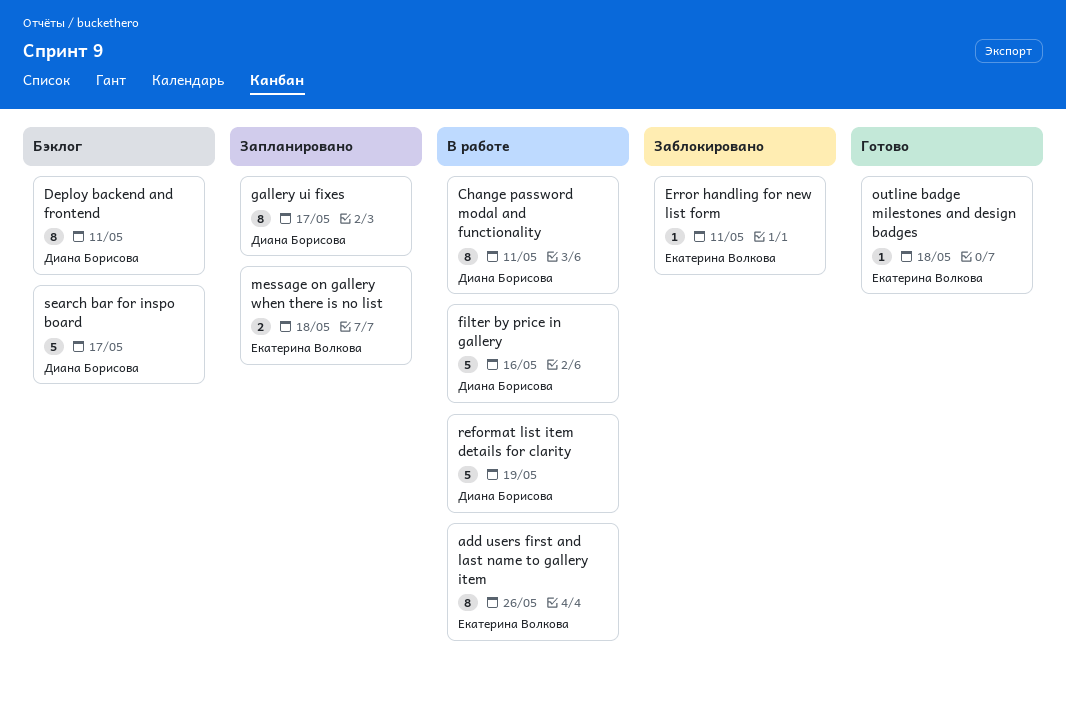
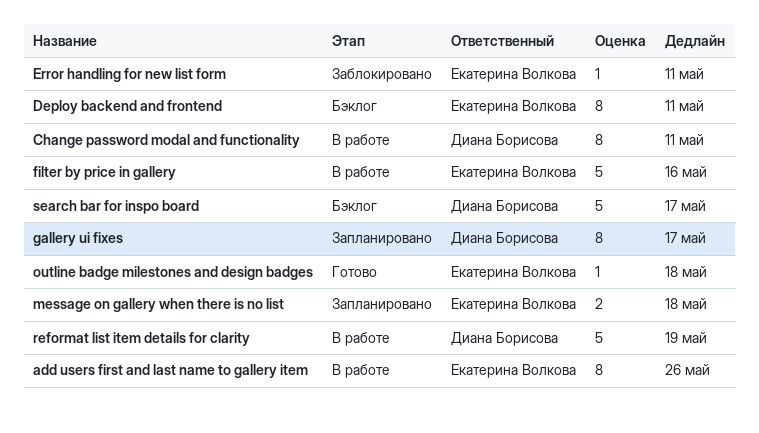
Deploy backend and frontend, owner: Диана Борисова -> Екатерина Волкова
filter by price in gallery, owner: Диана Борисова -> Екатерина Волкова

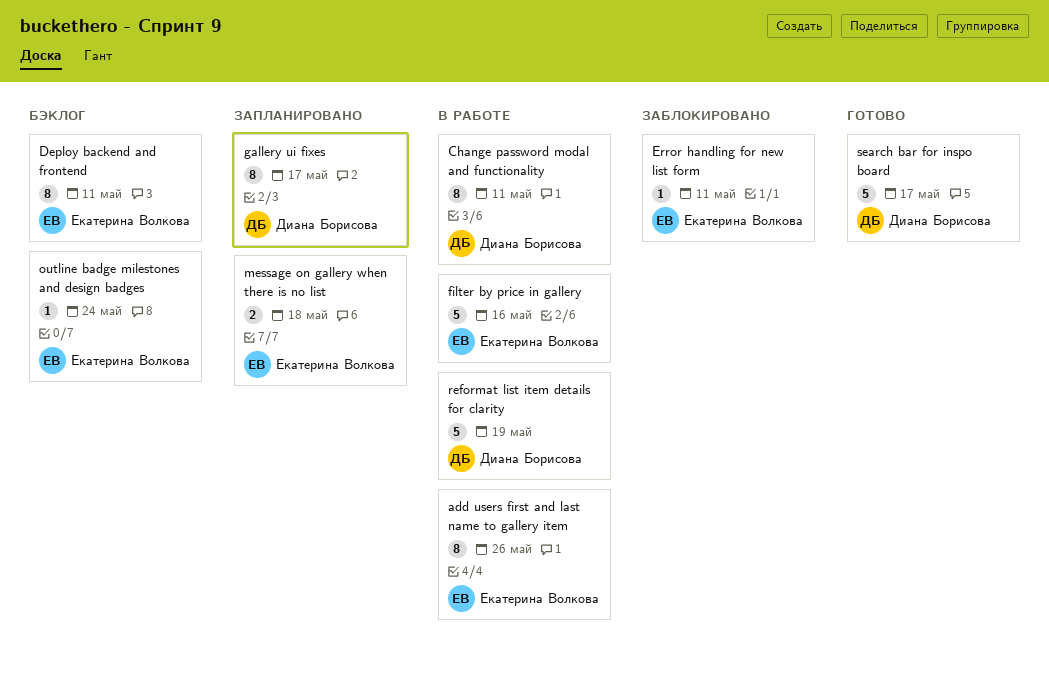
outline badge milestones and design badges, status: Готово -> Бэклог
outline badge milestones and design badges, due: May 18 -> May 24
search bar for inspo board, status: Бэклог -> Готово

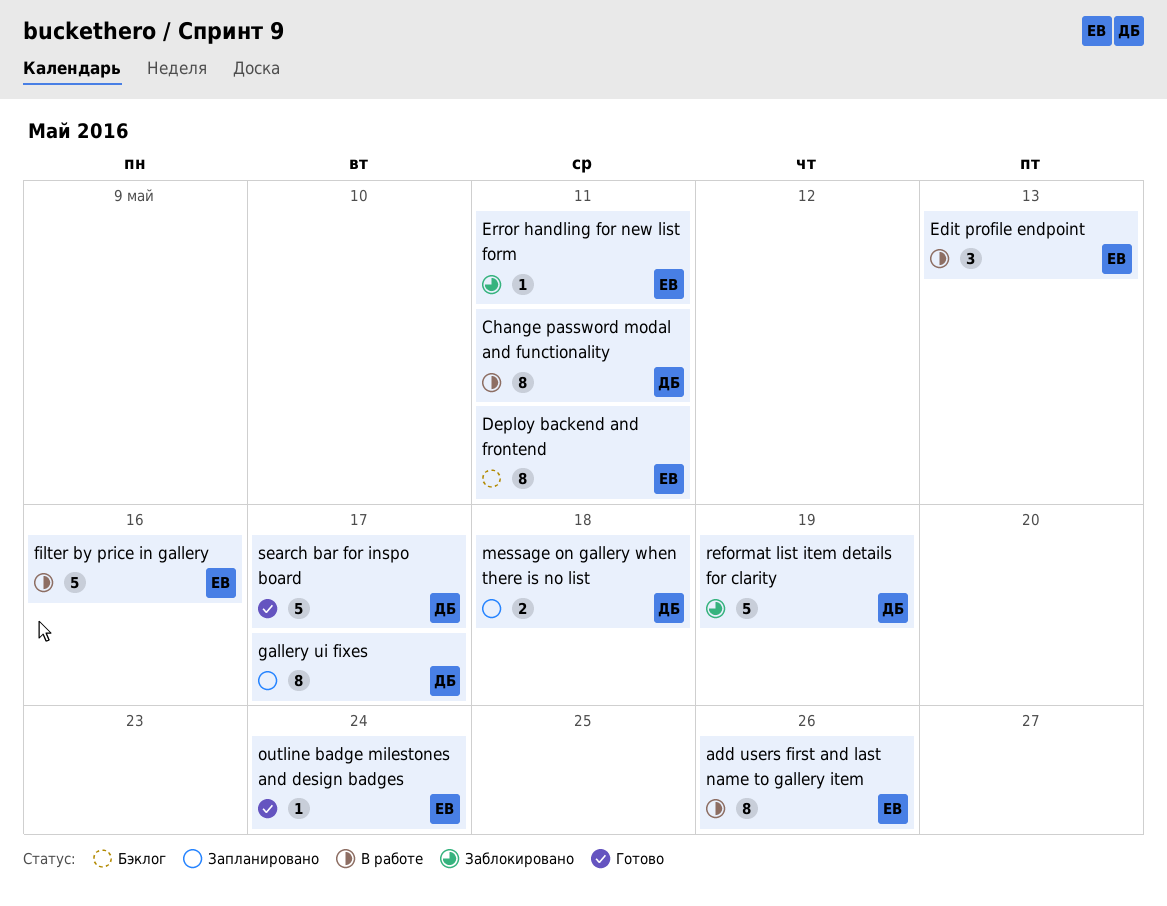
Edit profile endpoint: none -> present
message on gallery when there is no list, owner: Екатерина Волкова -> Диана Борисова
outline badge milestones and design badges, status: Бэклог -> Готово
reformat list item details for clarity, status: В работе -> Заблокировано

